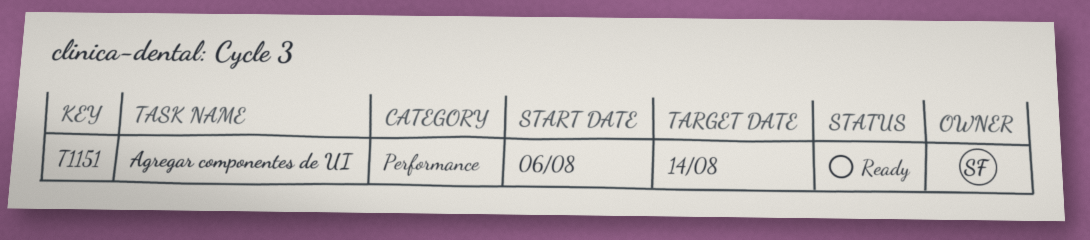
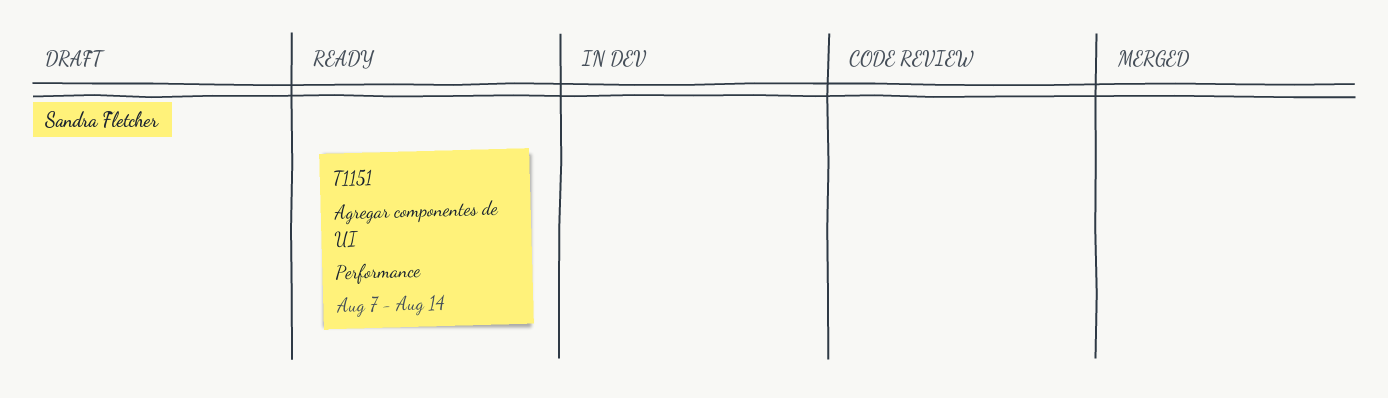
T1151, start: Aug 6 -> Aug 7

